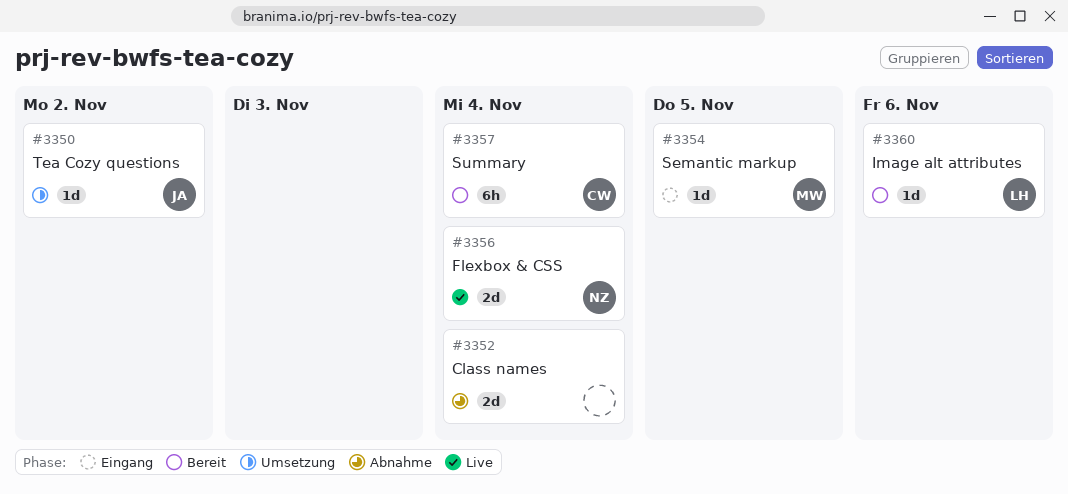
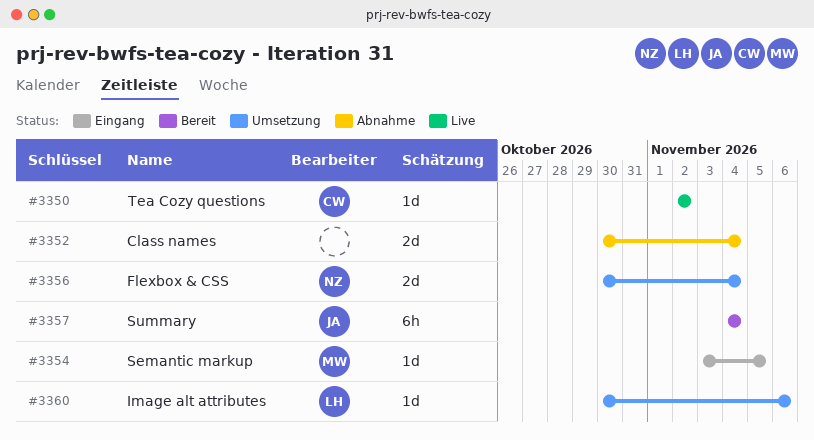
#3350, status: Umsetzung -> Live
#3350, owner: JA -> CW
#3356, status: Live -> Umsetzung
#3357, owner: CW -> JA
#3360, status: Bereit -> Umsetzung

